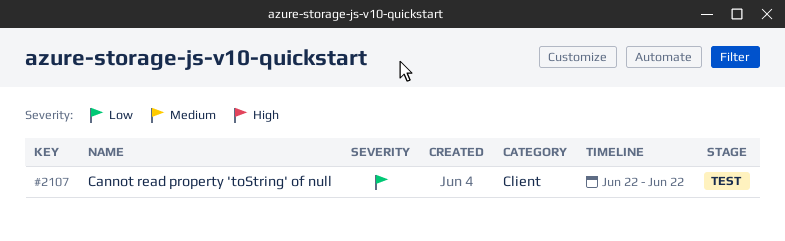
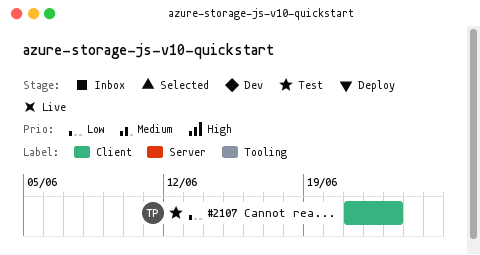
#2107, start: Jun 22 -> Jun 21
#2107, due: Jun 22 -> Jun 23

